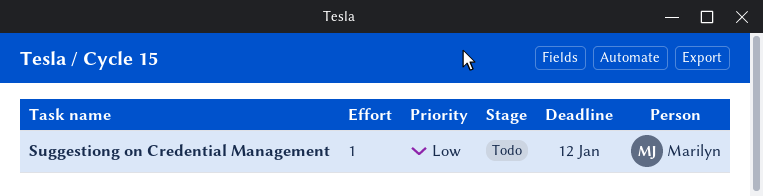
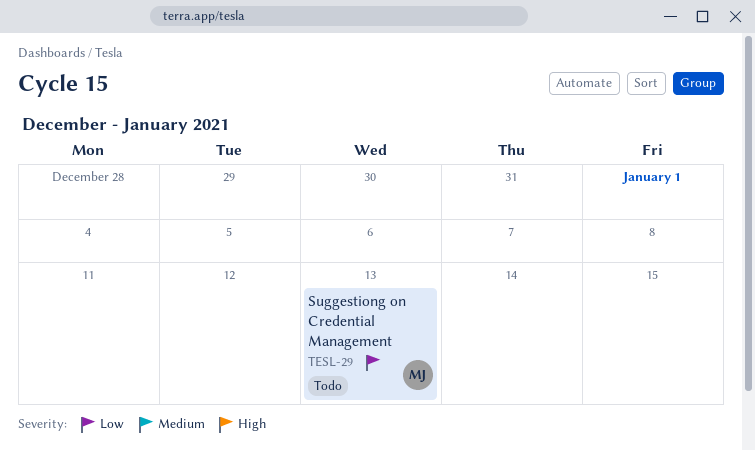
Suggestiong on Credential Management, due: Jan 12 -> Jan 13

